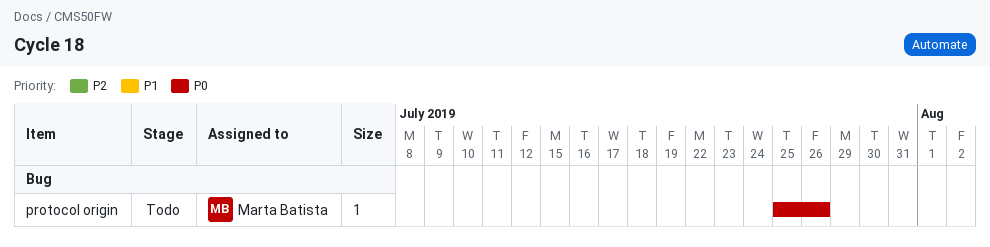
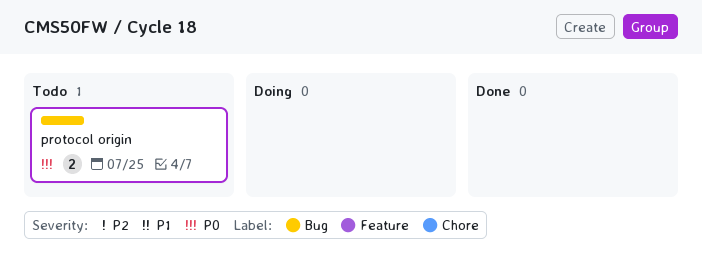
protocol origin, estimate: 1 -> 2
protocol origin, due: Jul 26 -> Jul 25

